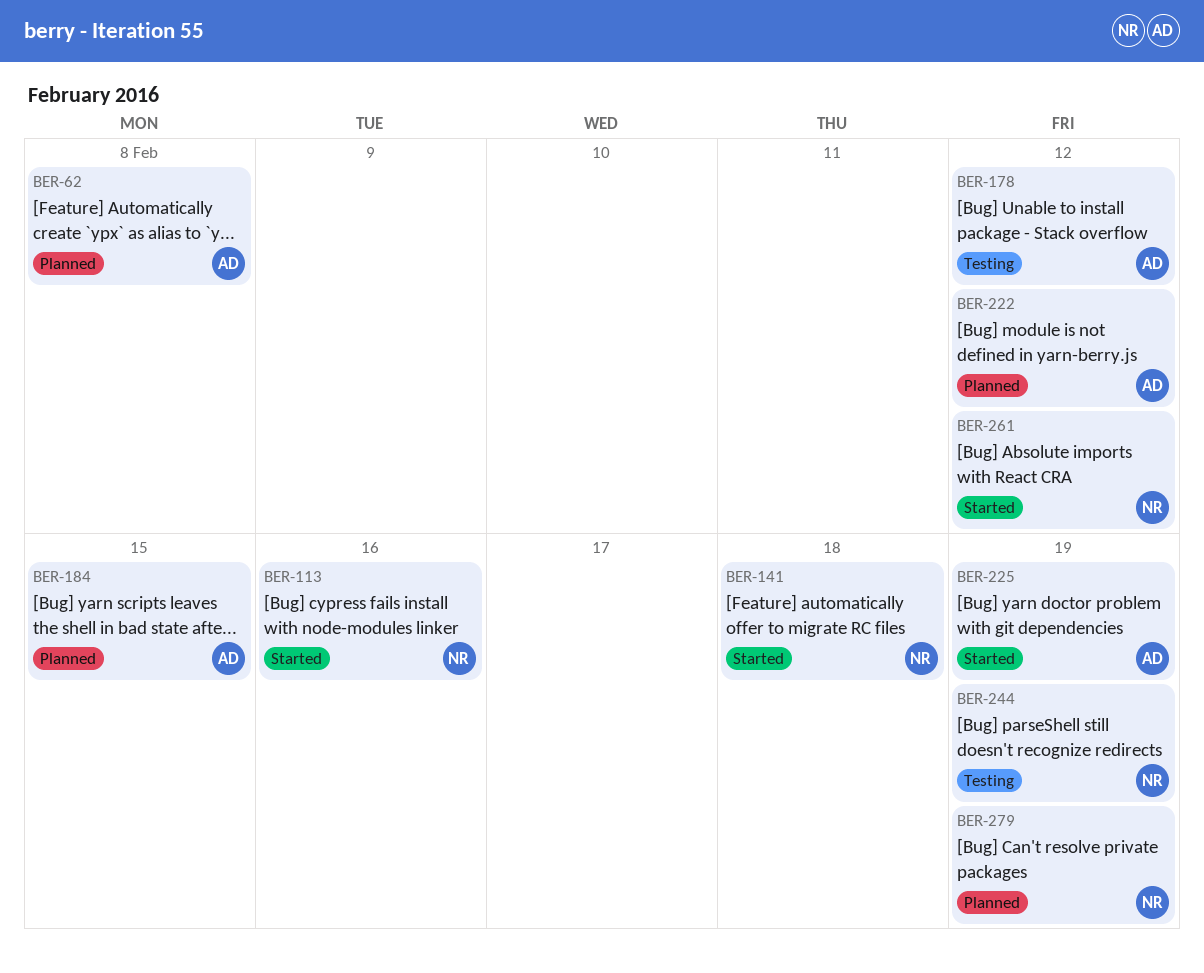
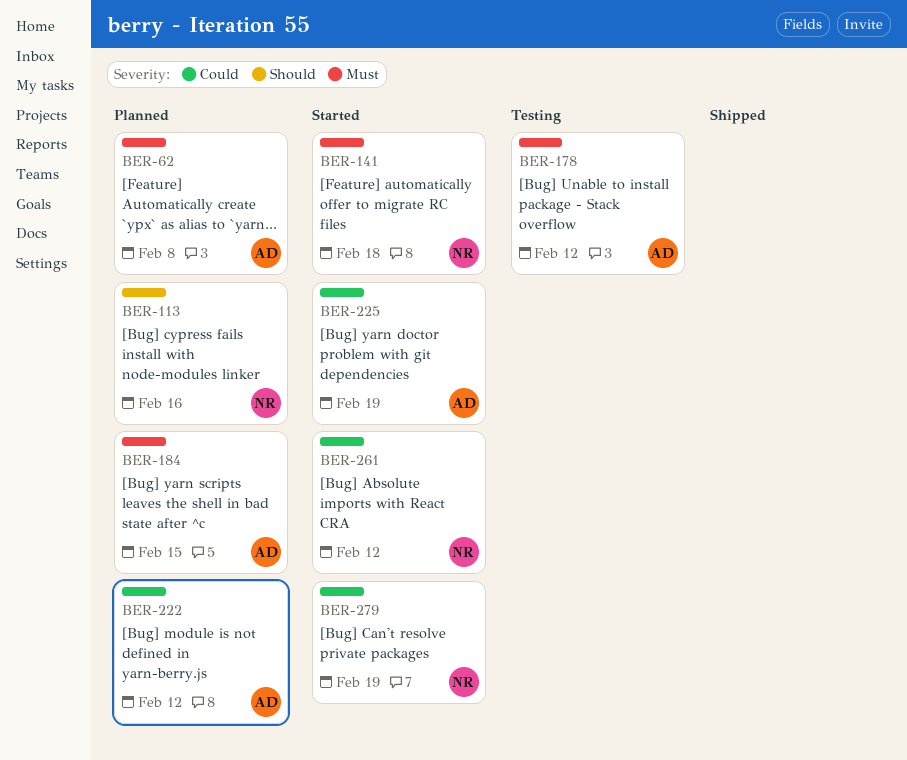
BER-113, status: Started -> Planned
BER-244: present -> none
BER-279, status: Planned -> Started

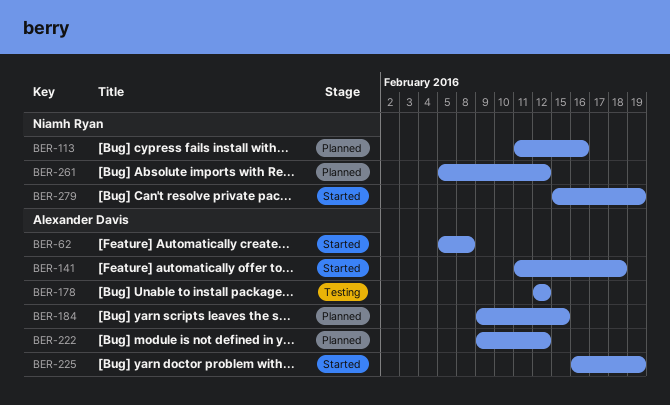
BER-62, status: Planned -> Started
BER-141, owner: Niamh Ryan -> Alexander Davis
BER-261, status: Started -> Planned

